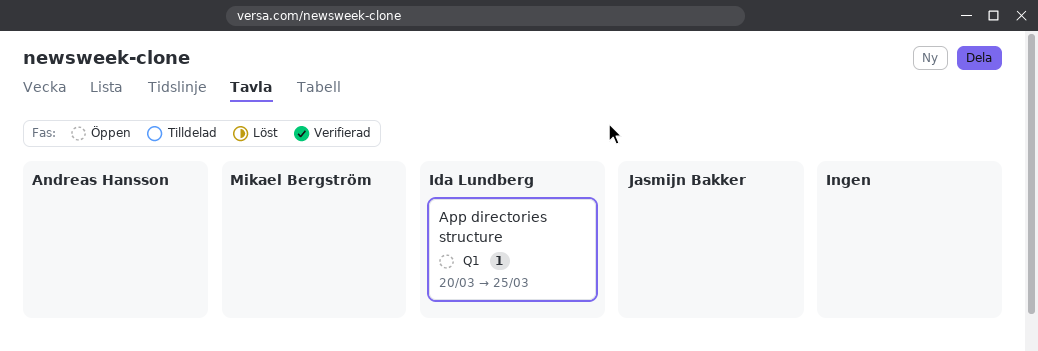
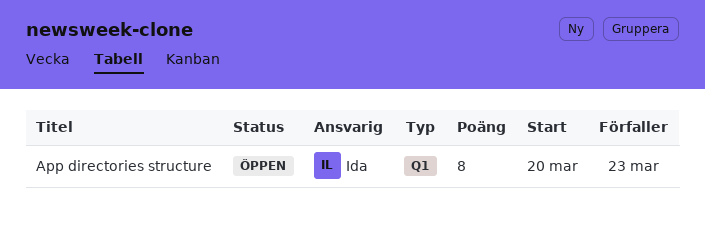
App directories structure, estimate: 1 -> 8
App directories structure, due: Mar 25 -> Mar 23

